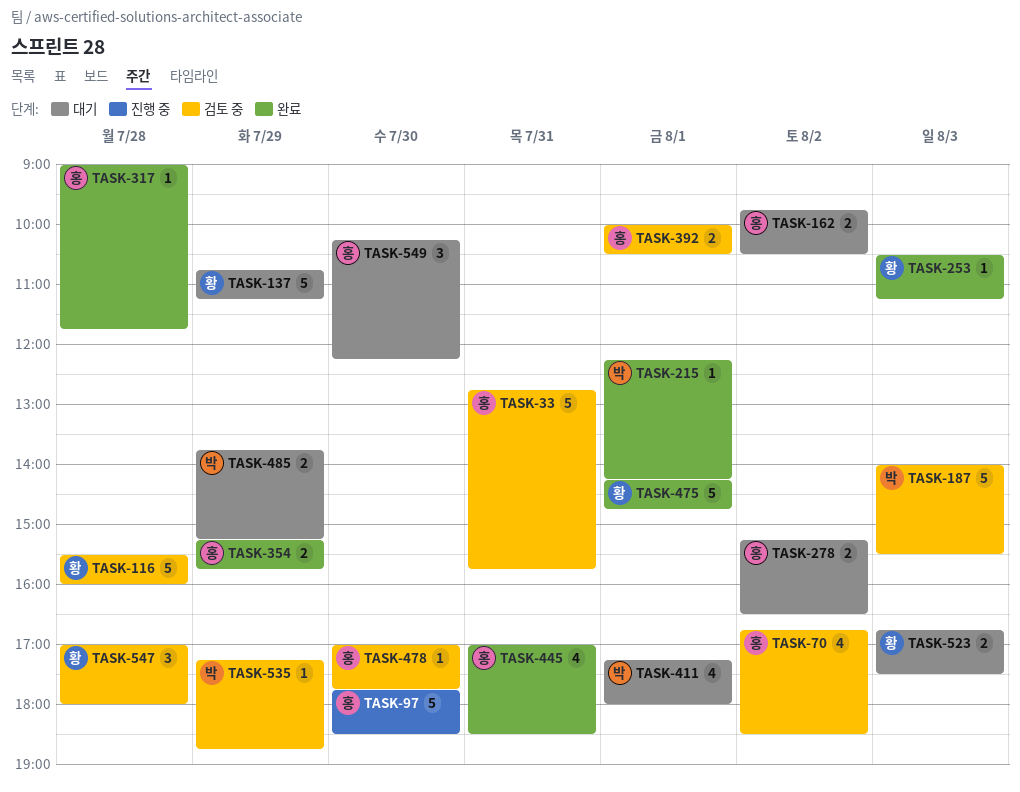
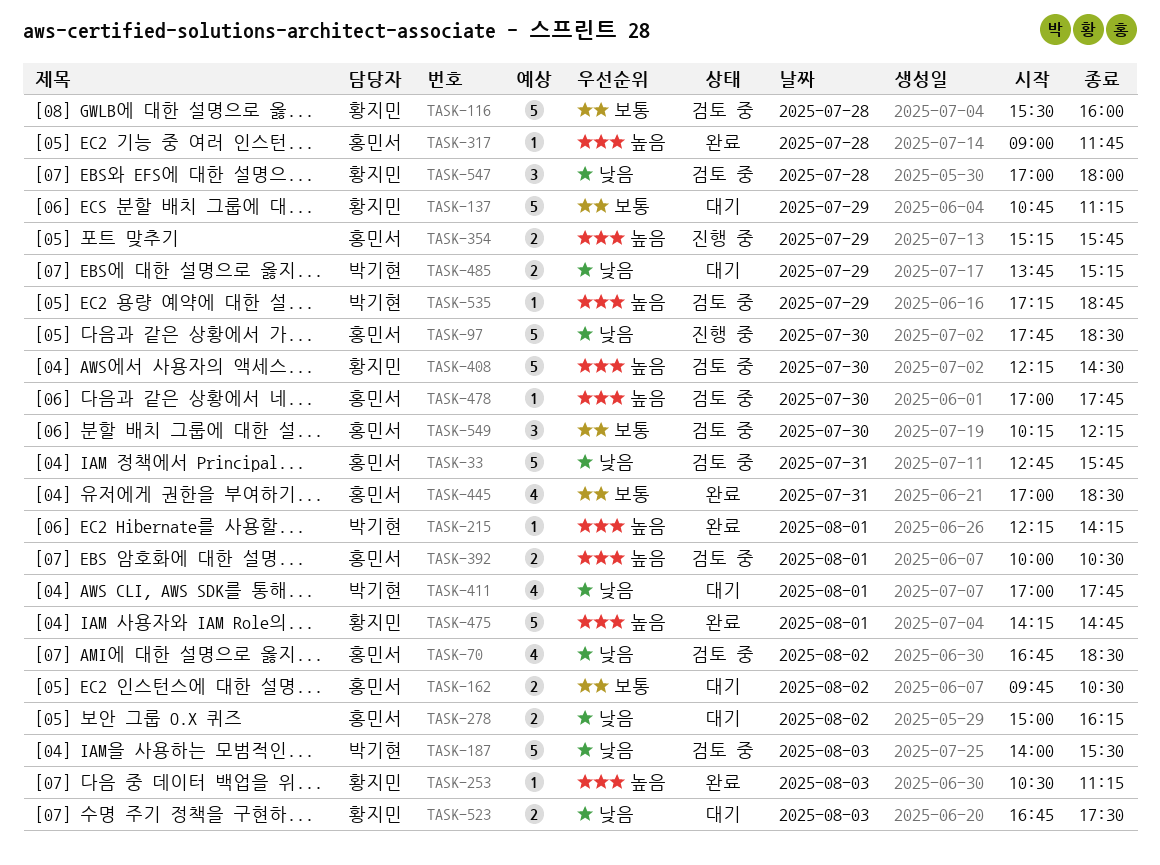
TASK-278, begins: 15:15 -> 15:00
TASK-278, ends: 16:30 -> 16:15
TASK-354, status: 완료 -> 진행 중
TASK-408: none -> present
TASK-411, begins: 17:15 -> 17:00
TASK-411, ends: 18:00 -> 17:45
TASK-549, status: 대기 -> 검토 중

